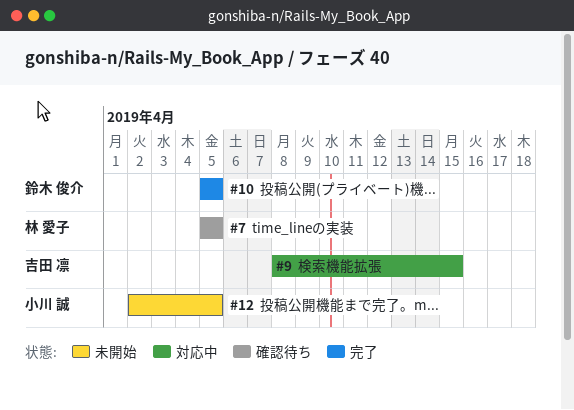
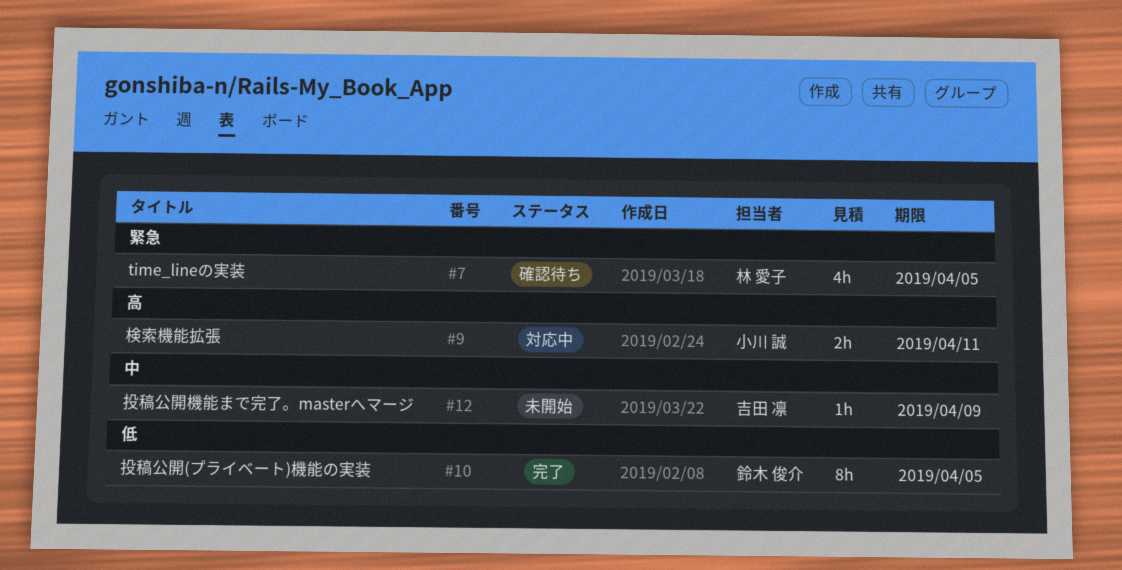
#9, owner: 吉田 凛 -> 小川 誠
#9, due: Apr 15 -> Apr 11
#12, owner: 小川 誠 -> 吉田 凛
#12, due: Apr 5 -> Apr 9

